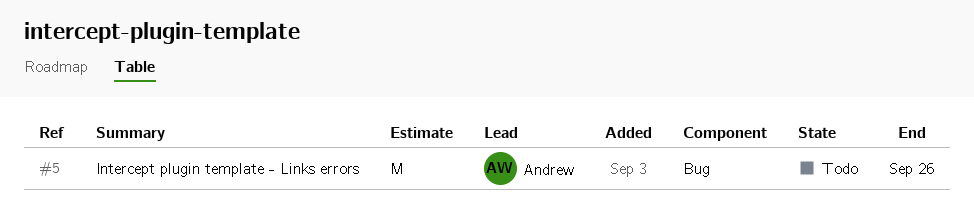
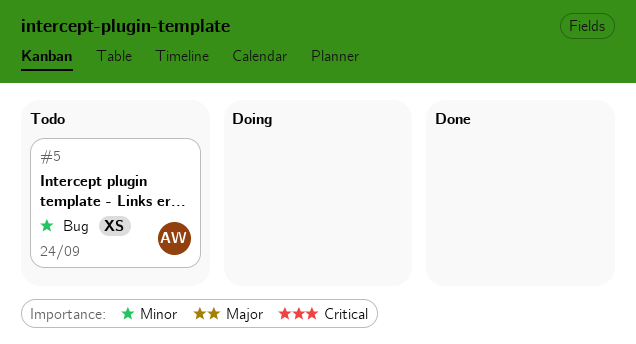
#5, estimate: M -> XS
#5, due: Sep 26 -> Sep 24

